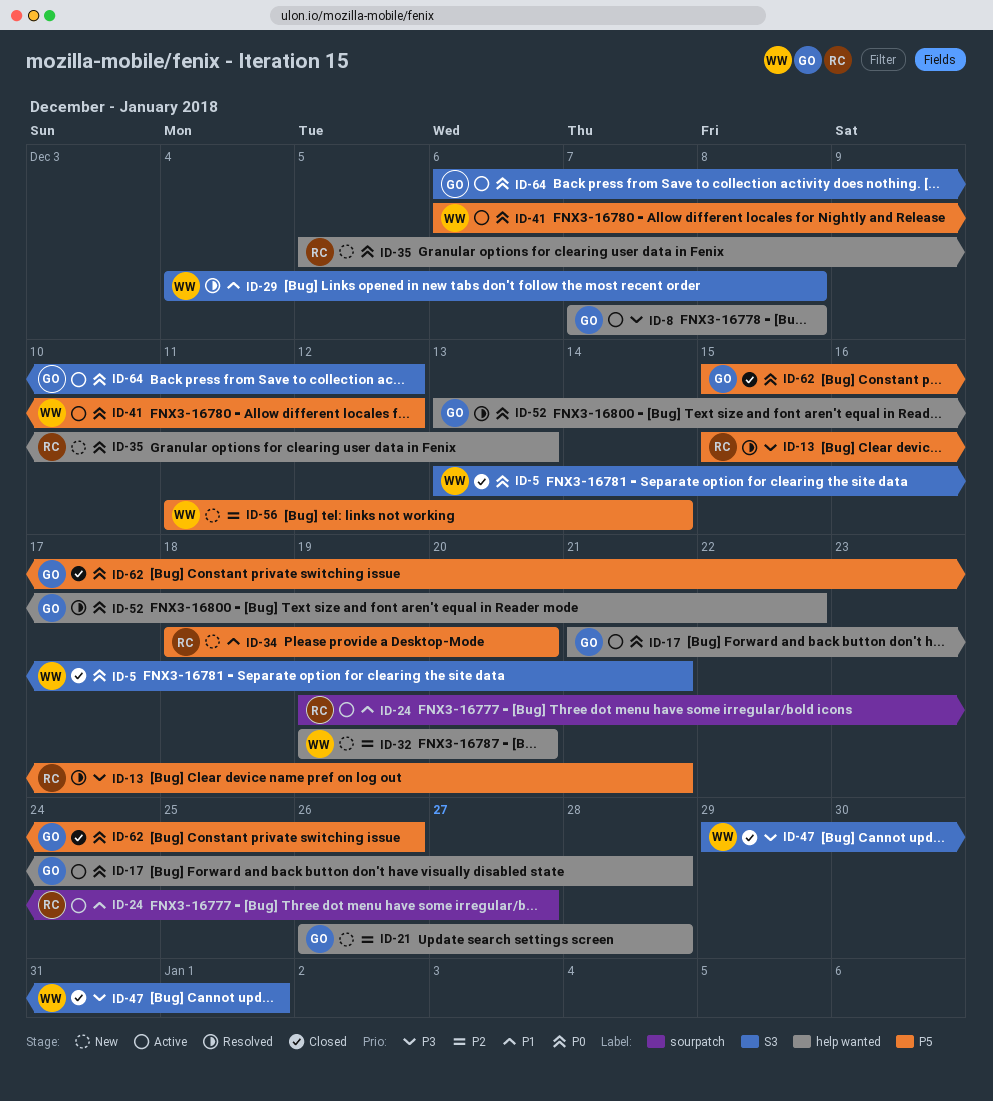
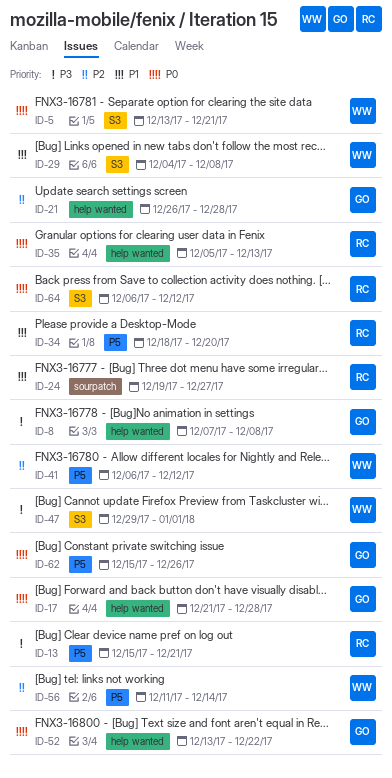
ID-32: present -> none
ID-41, priority: P0 -> P2
ID-64, owner: GO -> RC

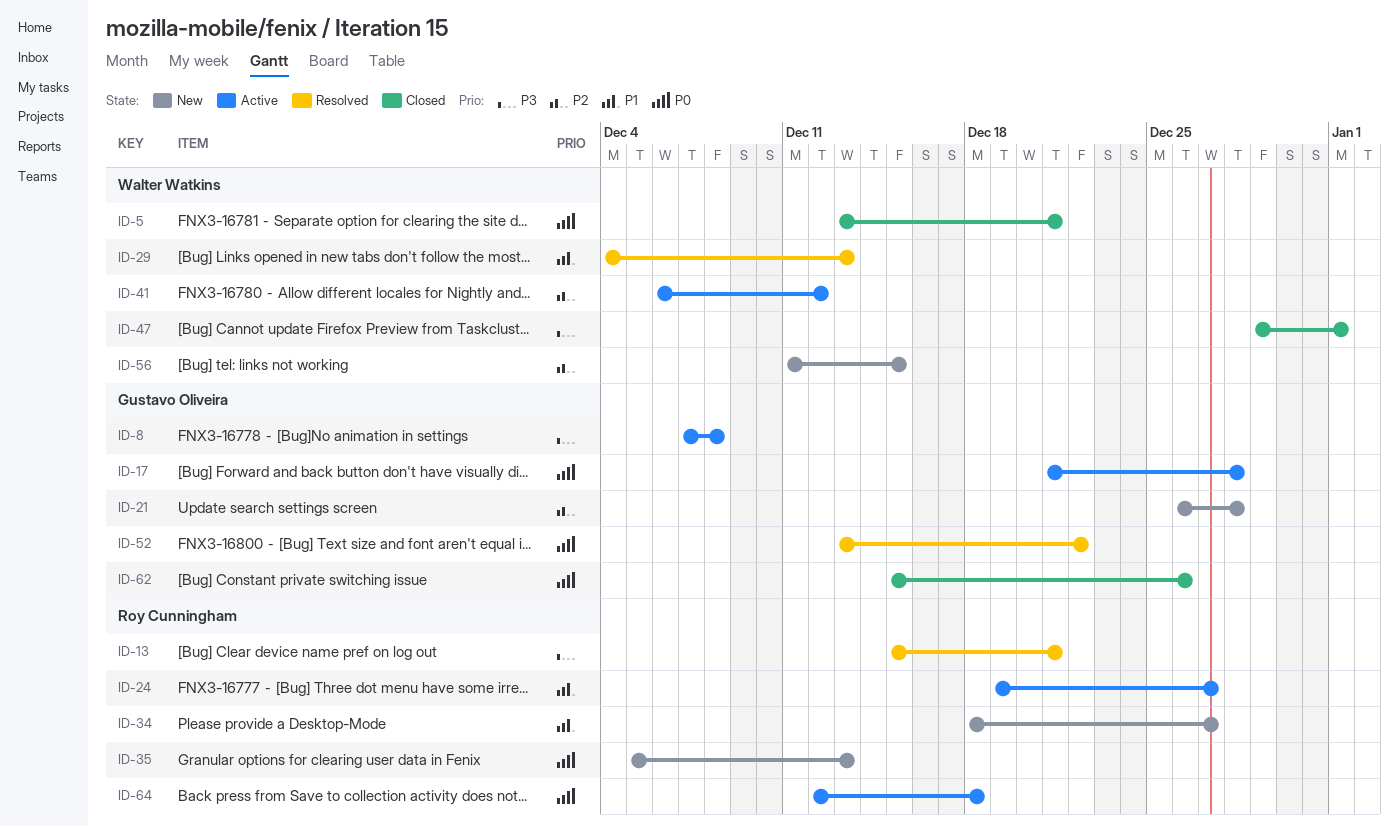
ID-29, due: Dec 8 -> Dec 13
ID-34, due: Dec 20 -> Dec 27
ID-56, due: Dec 14 -> Dec 15
ID-64, start: Dec 6 -> Dec 12
ID-64, due: Dec 12 -> Dec 18

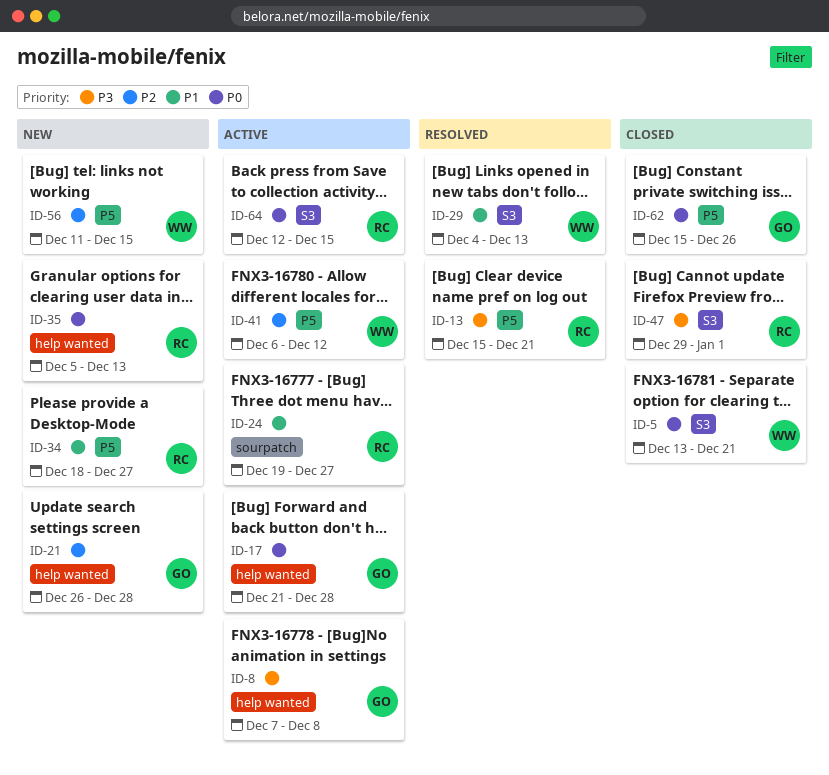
ID-47, owner: Walter Watkins -> Roy Cunningham
ID-52: present -> none
ID-64, due: Dec 18 -> Dec 15

